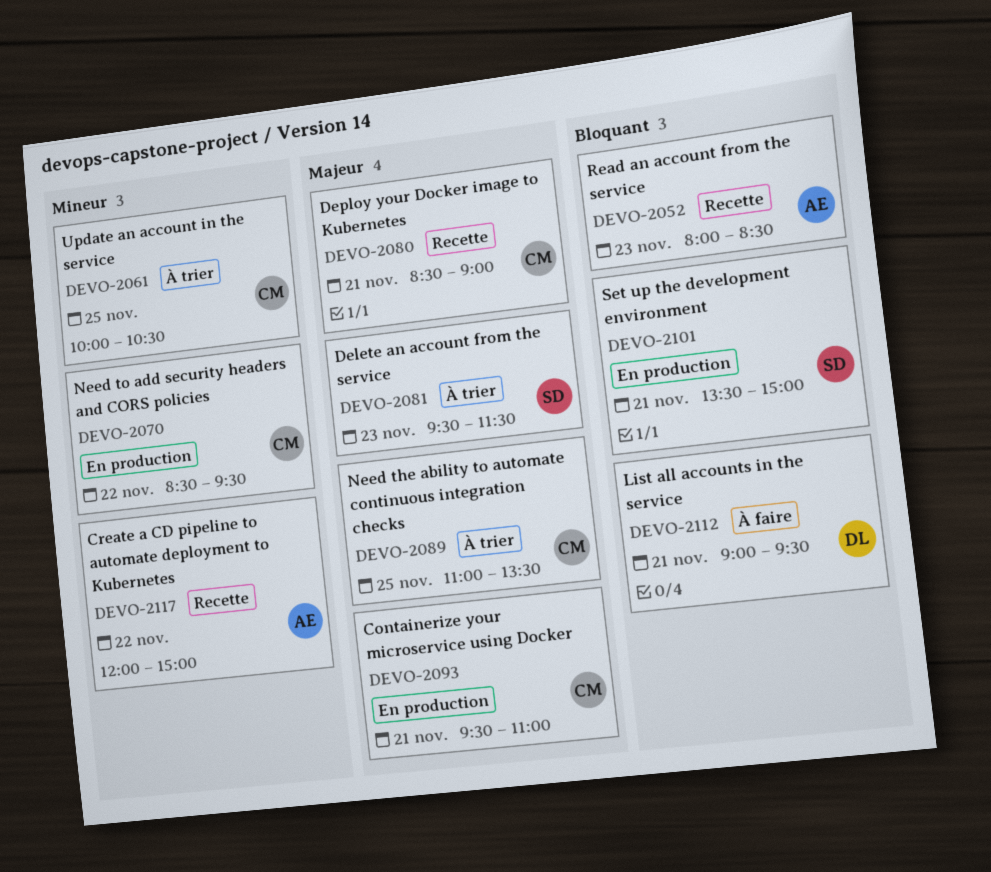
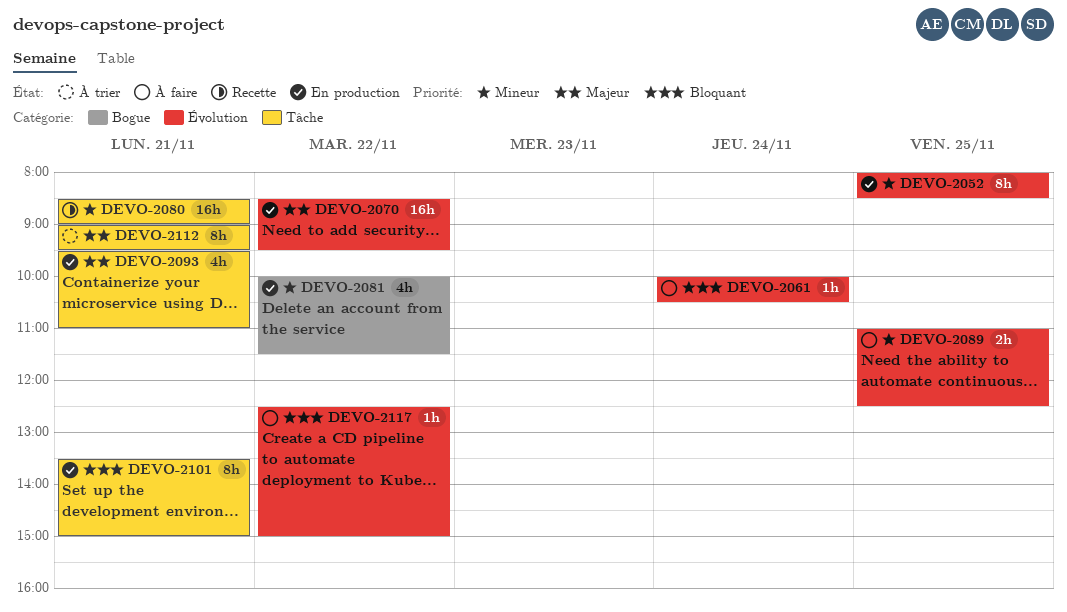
DEVO-2052, status: Recette -> En production
DEVO-2052, priority: Bloquant -> Mineur
DEVO-2052, day: Nov 23 -> Nov 25
DEVO-2061, status: À trier -> À faire
DEVO-2061, priority: Mineur -> Bloquant
DEVO-2061, day: Nov 25 -> Nov 24
DEVO-2070, priority: Mineur -> Majeur
DEVO-2080, priority: Majeur -> Mineur
DEVO-2081, status: À trier -> En production
DEVO-2081, priority: Majeur -> Mineur
DEVO-2081, day: Nov 23 -> Nov 22
DEVO-2081, begins: 09:30 -> 10:00
DEVO-2089, status: À trier -> À faire
DEVO-2089, priority: Majeur -> Mineur
DEVO-2089, ends: 13:30 -> 12:30
DEVO-2112, status: À faire -> À trier
DEVO-2112, priority: Bloquant -> Majeur
DEVO-2117, status: Recette -> À faire
DEVO-2117, priority: Mineur -> Bloquant
DEVO-2117, begins: 12:00 -> 12:30

